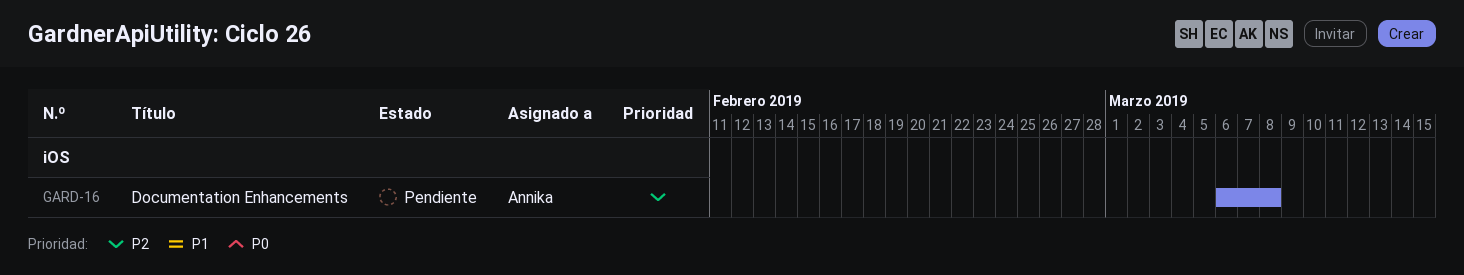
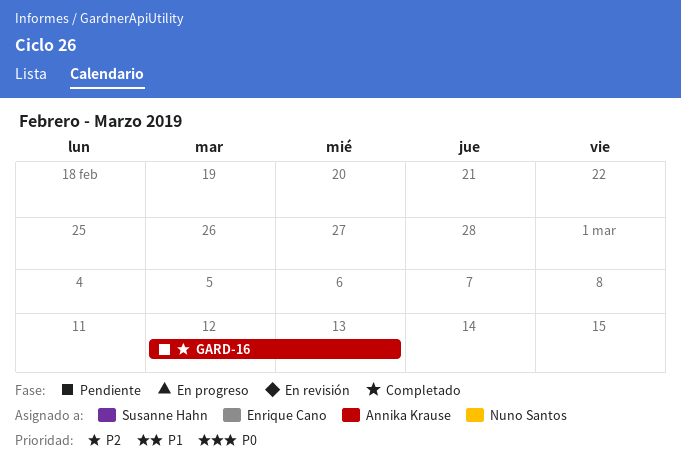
GARD-16, start: Mar 6 -> Mar 12
GARD-16, due: Mar 8 -> Mar 13

